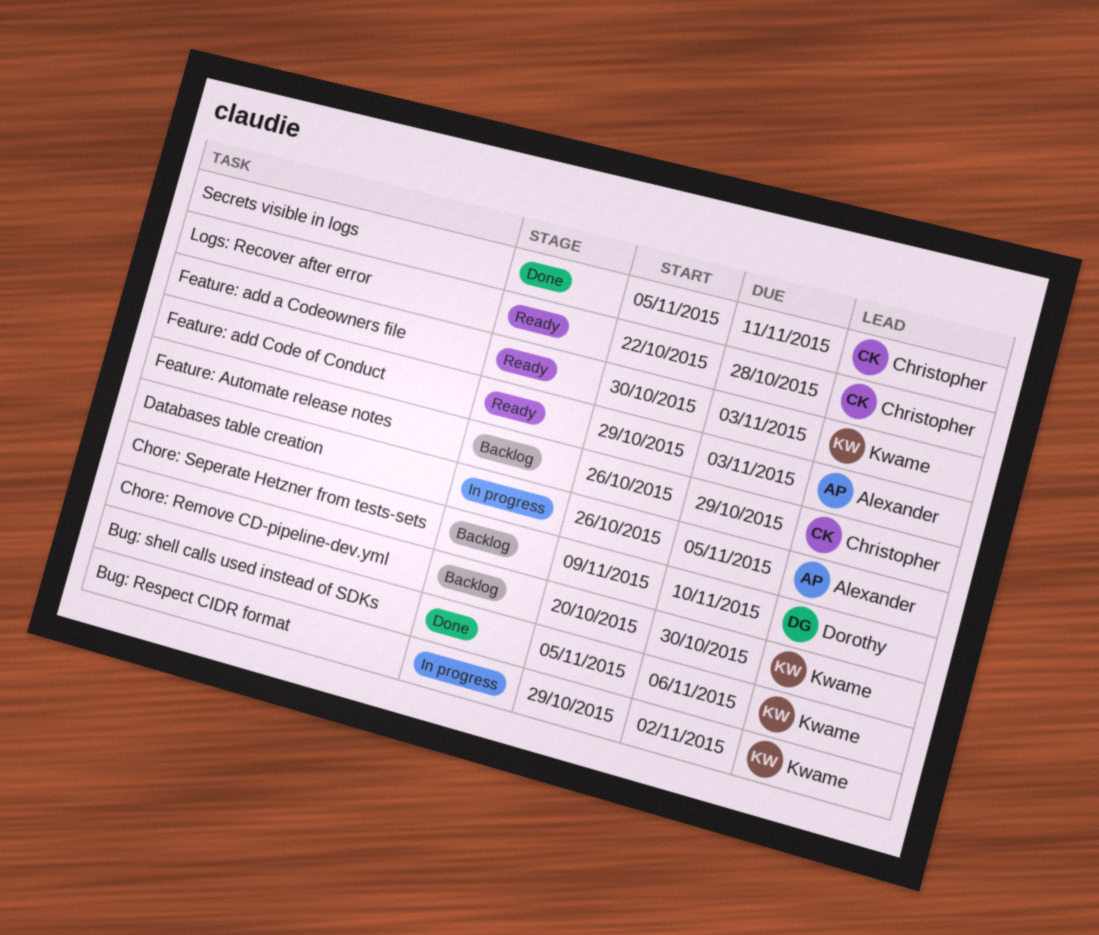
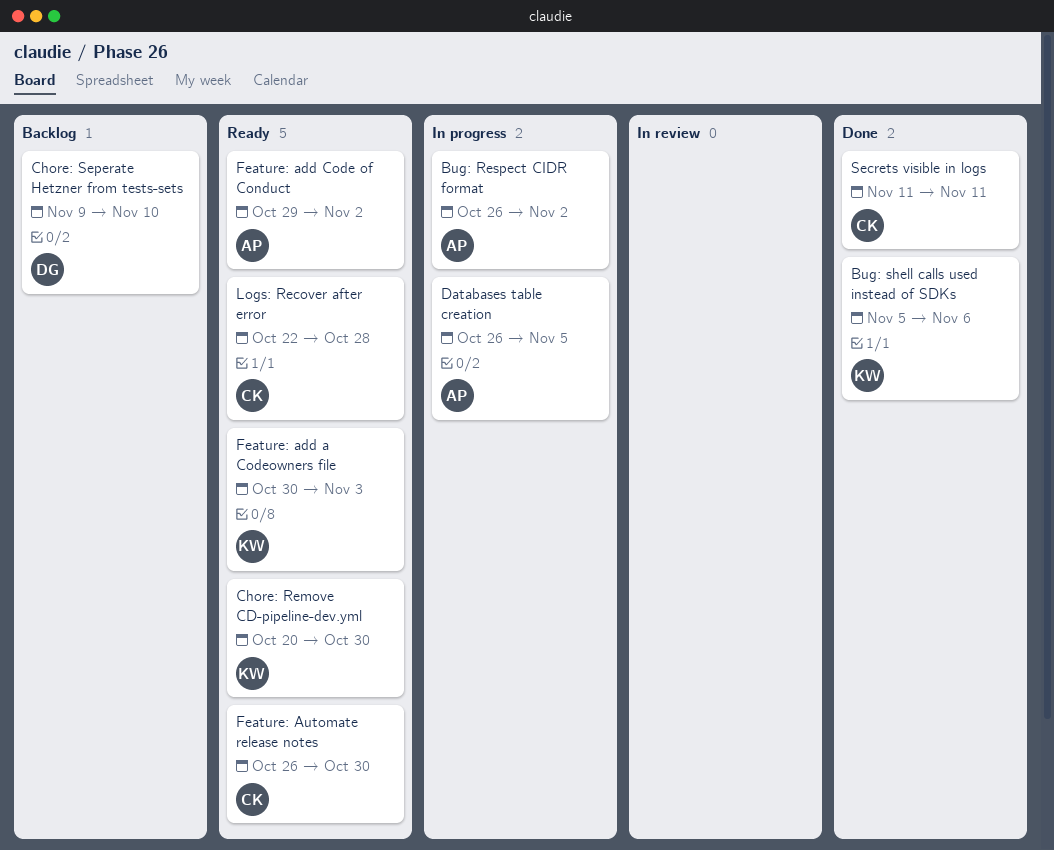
Bug: Respect CIDR format, owner: Kwame -> Alexander
Bug: Respect CIDR format, start: Oct 29 -> Oct 26
Chore: Remove CD-pipeline-dev.yml, status: Backlog -> Ready
Feature: add Code of Conduct, due: Nov 3 -> Nov 2
Feature: Automate release notes, status: Backlog -> Ready
Feature: Automate release notes, due: Oct 29 -> Oct 30
Secrets visible in logs, start: Nov 5 -> Nov 11

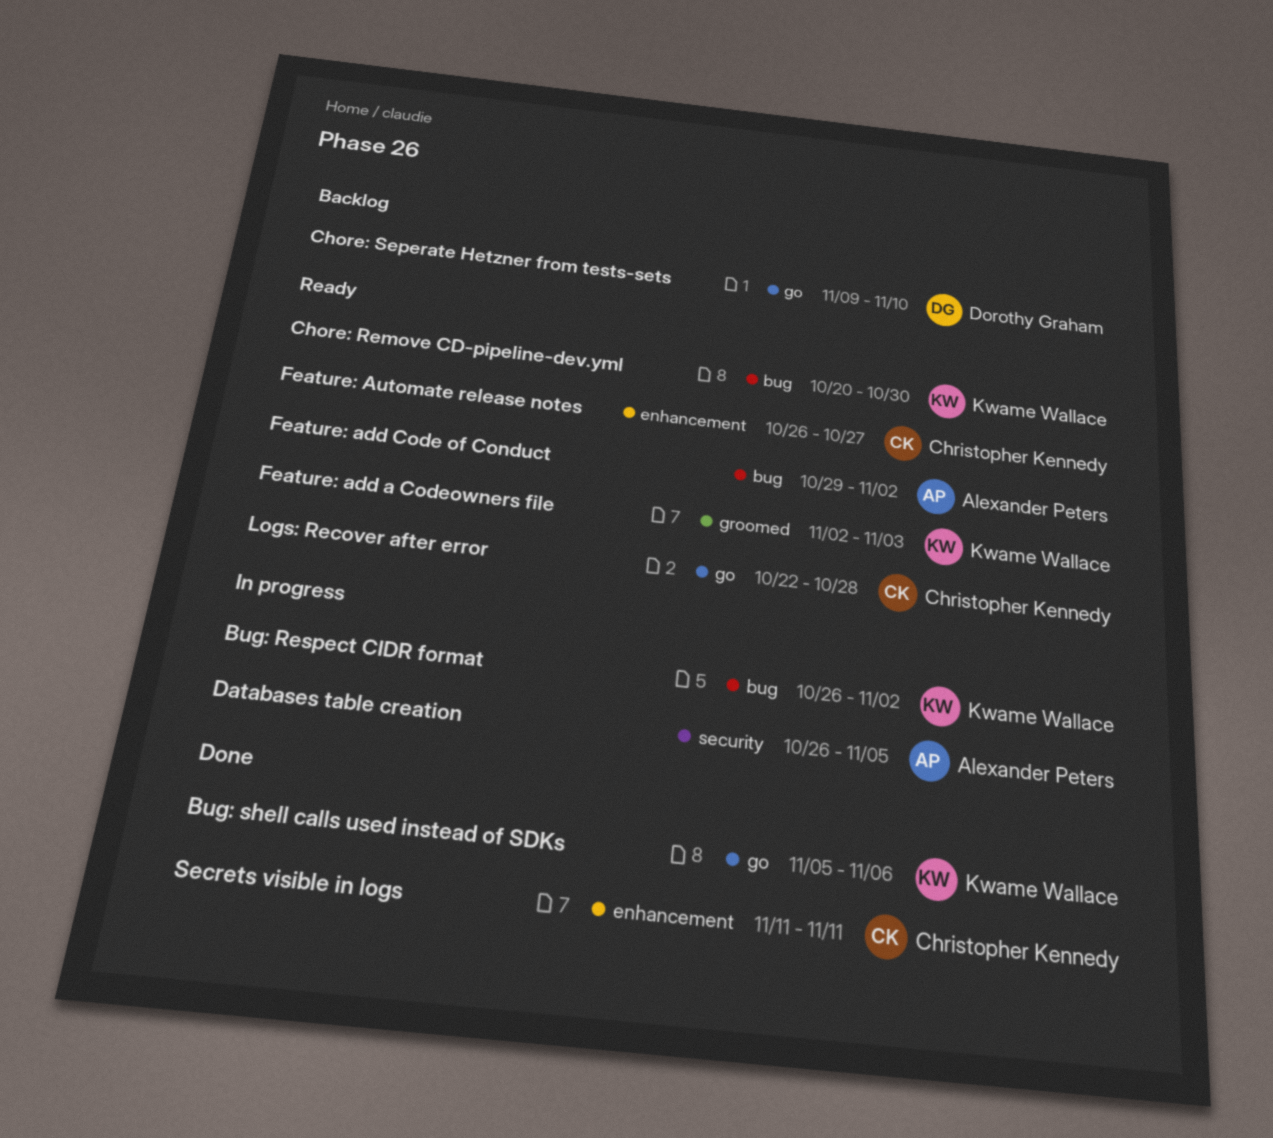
Bug: Respect CIDR format, owner: Alexander Peters -> Kwame Wallace
Feature: add a Codeowners file, start: Oct 30 -> Nov 2
Feature: Automate release notes, due: Oct 30 -> Oct 27

